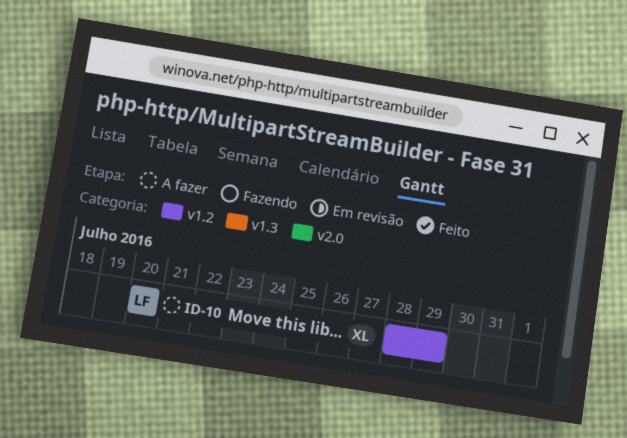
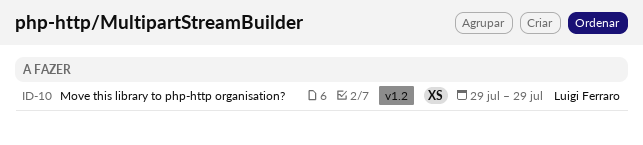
ID-10, estimate: XL -> XS
ID-10, start: Jul 28 -> Jul 29

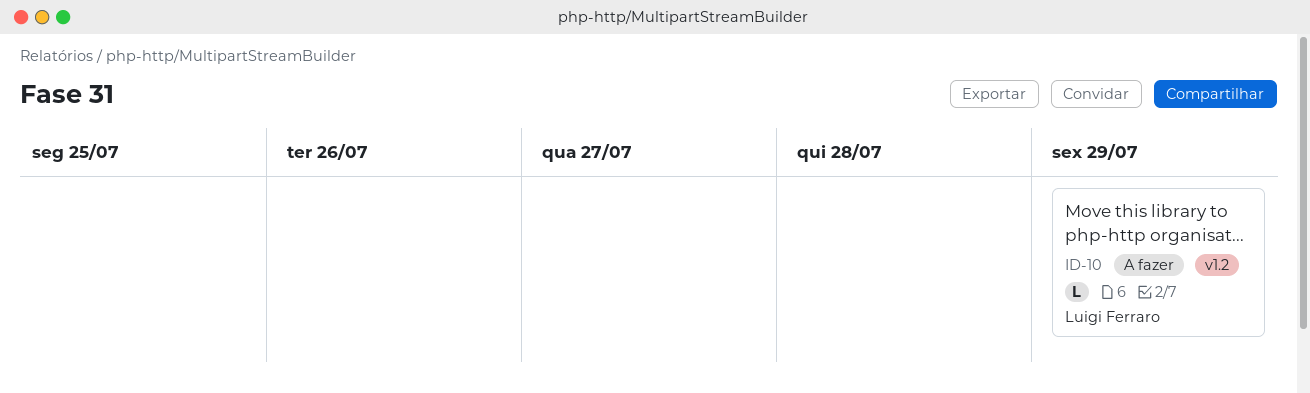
ID-10, estimate: XS -> L

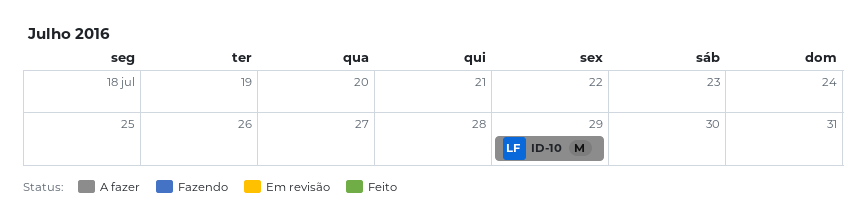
ID-10, estimate: L -> M

